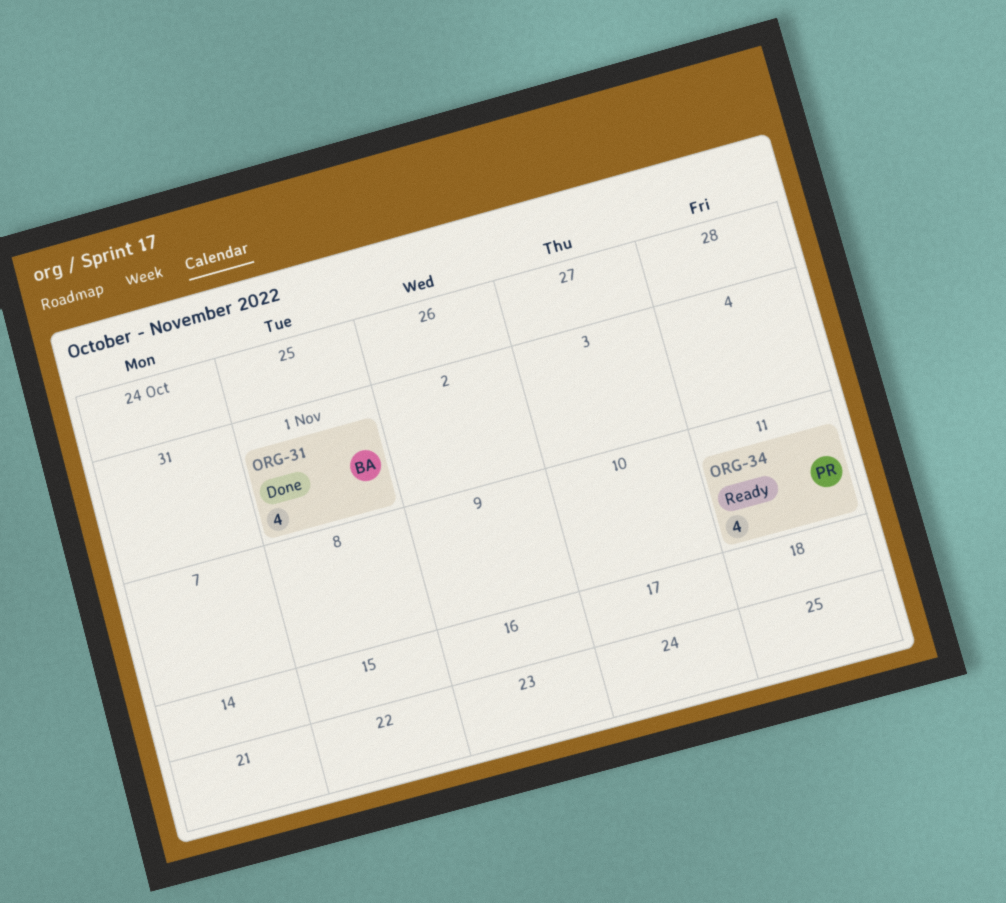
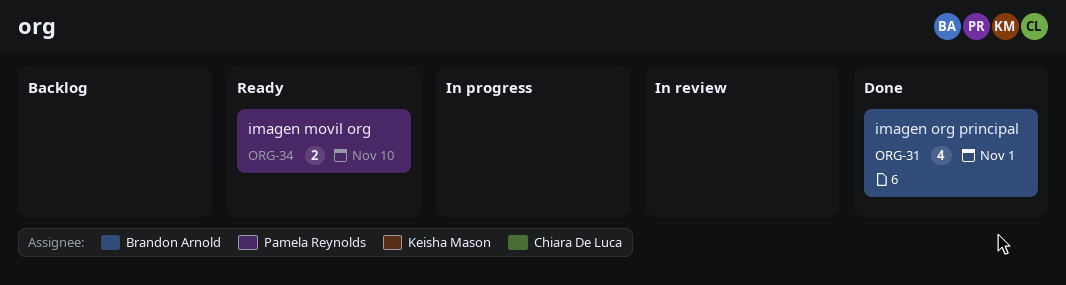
ORG-34, estimate: 4 -> 2
ORG-34, due: Nov 11 -> Nov 10

